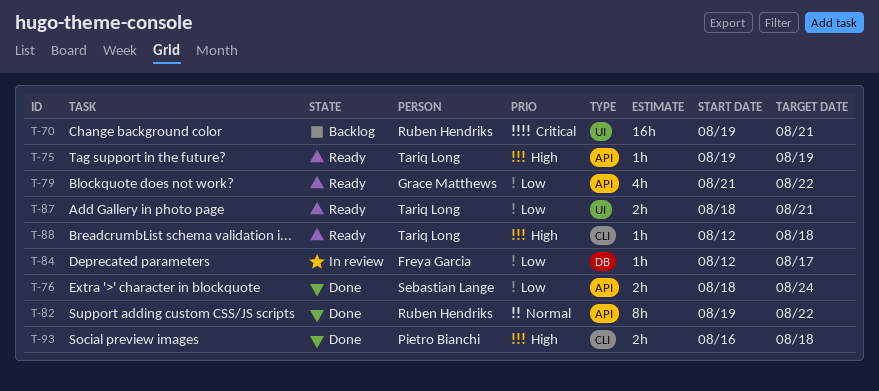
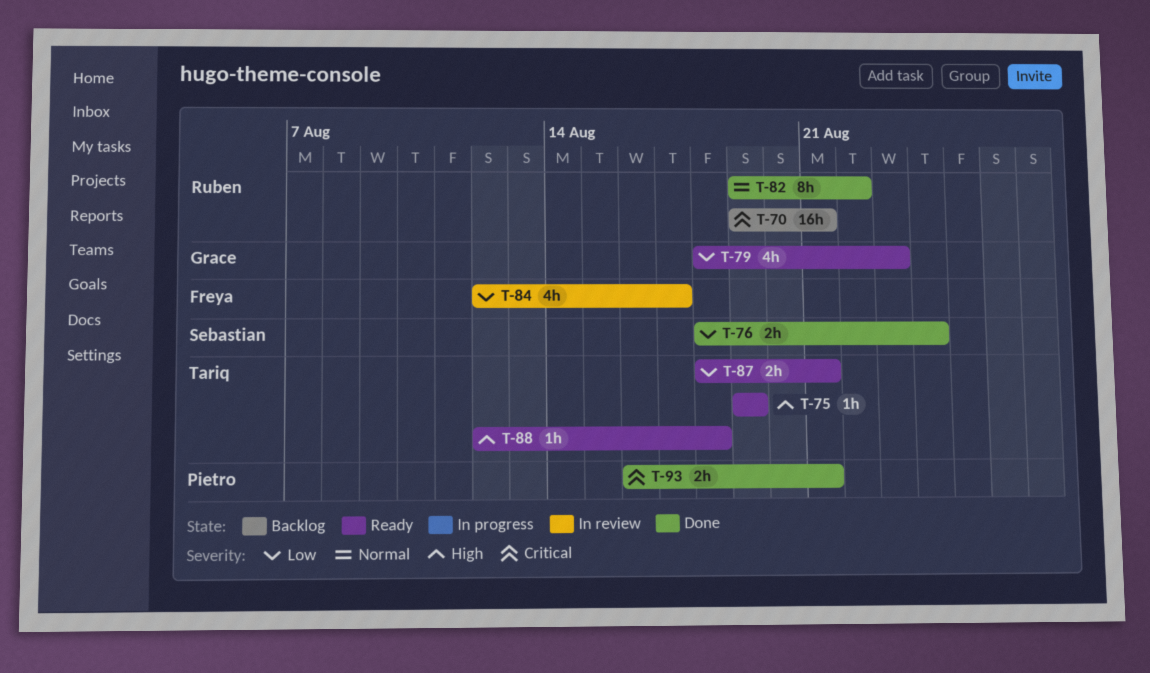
T-79, start: Aug 21 -> Aug 18
T-79, due: Aug 22 -> Aug 23
T-84, estimate: 1h -> 4h
T-93, priority: High -> Critical
T-93, due: Aug 18 -> Aug 21

